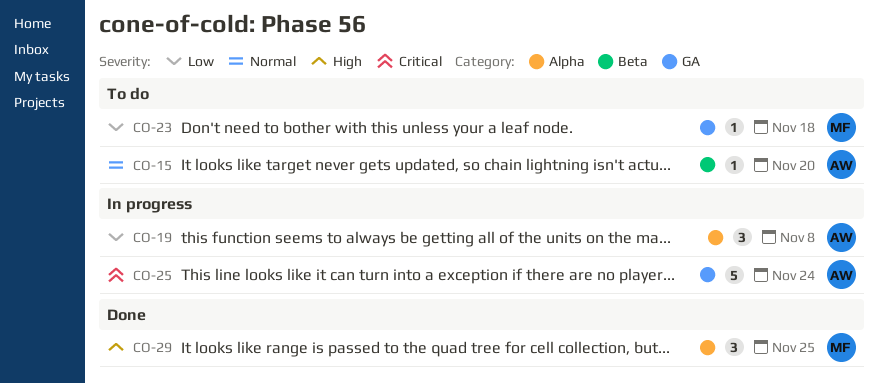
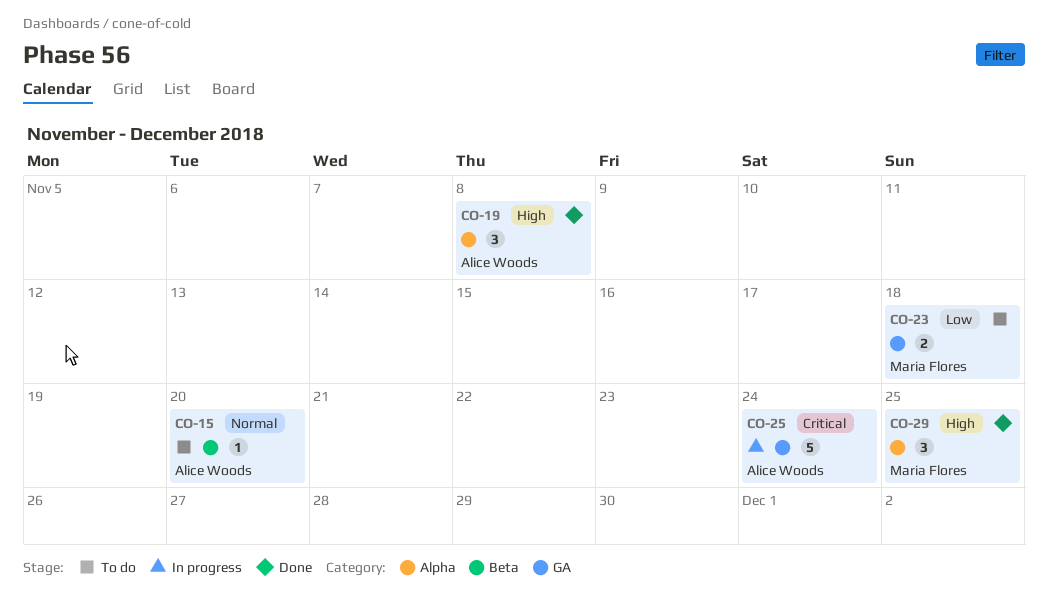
CO-19, status: In progress -> Done
CO-19, priority: Low -> High
CO-23, estimate: 1 -> 2

